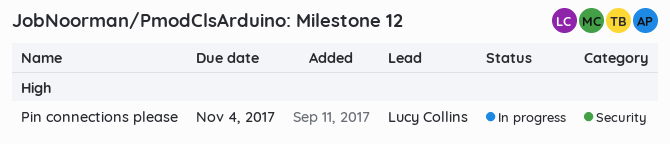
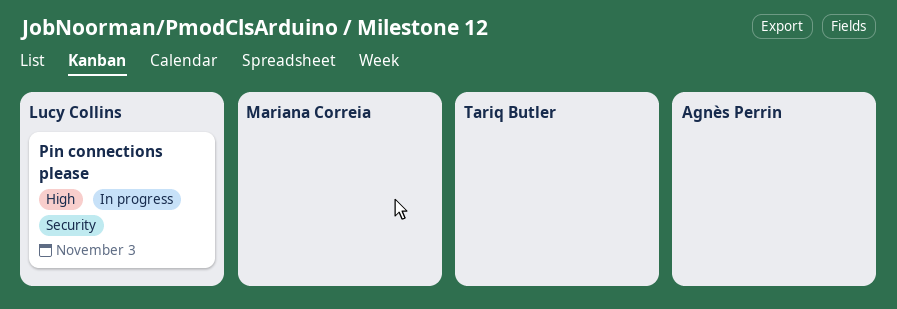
Pin connections please, due: Nov 4 -> Nov 3

